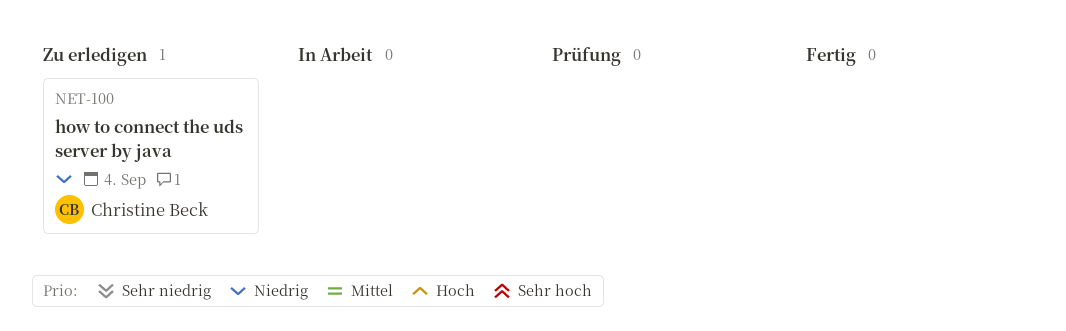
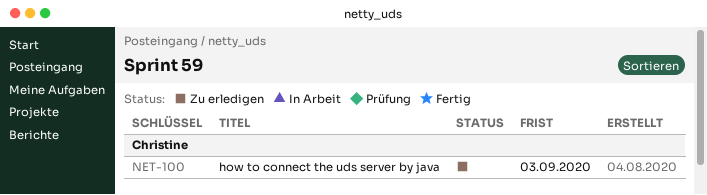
NET-100, due: Sep 4 -> Sep 3

